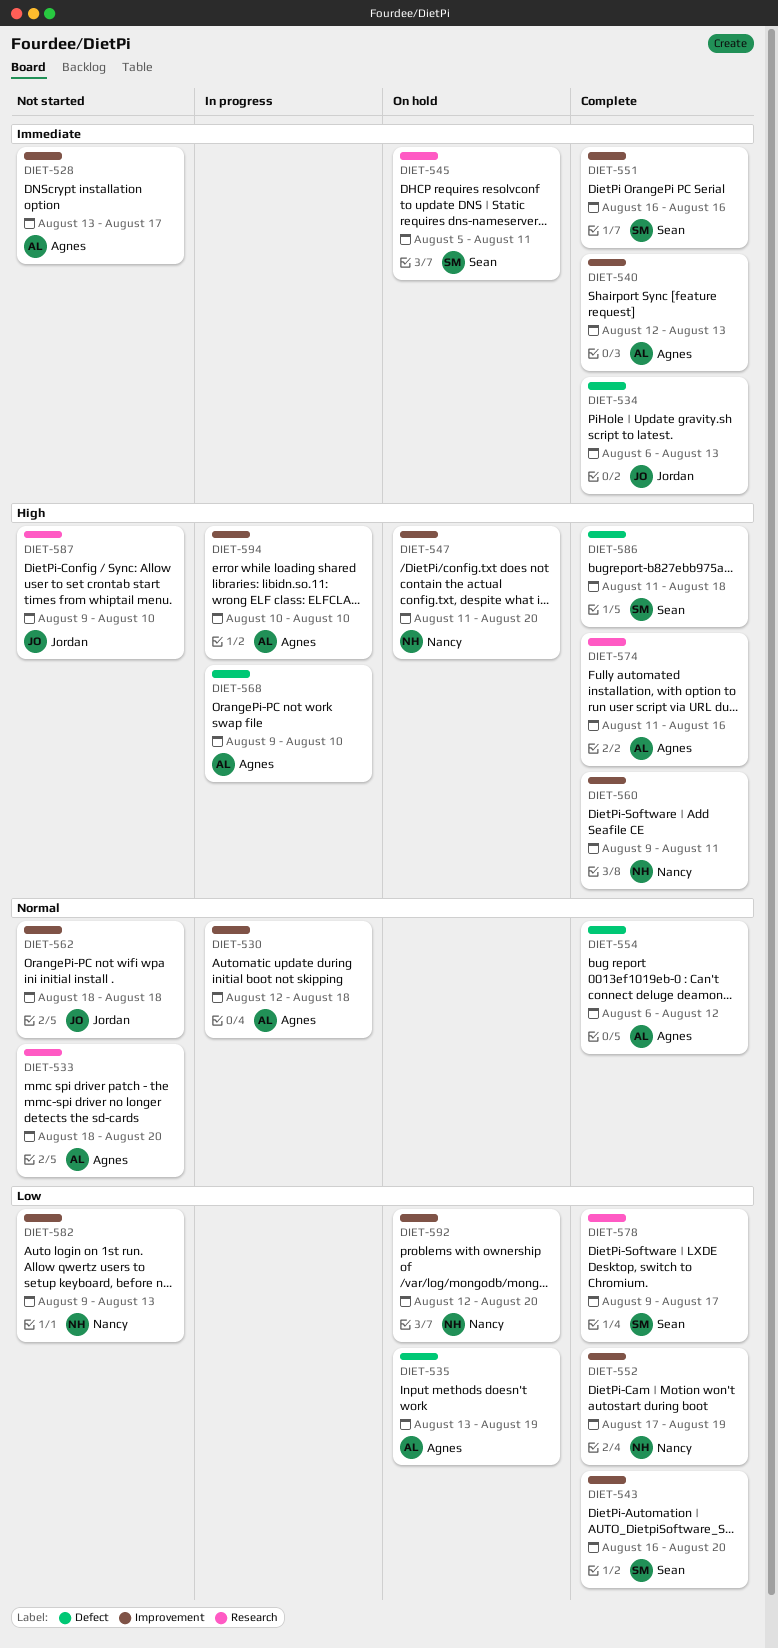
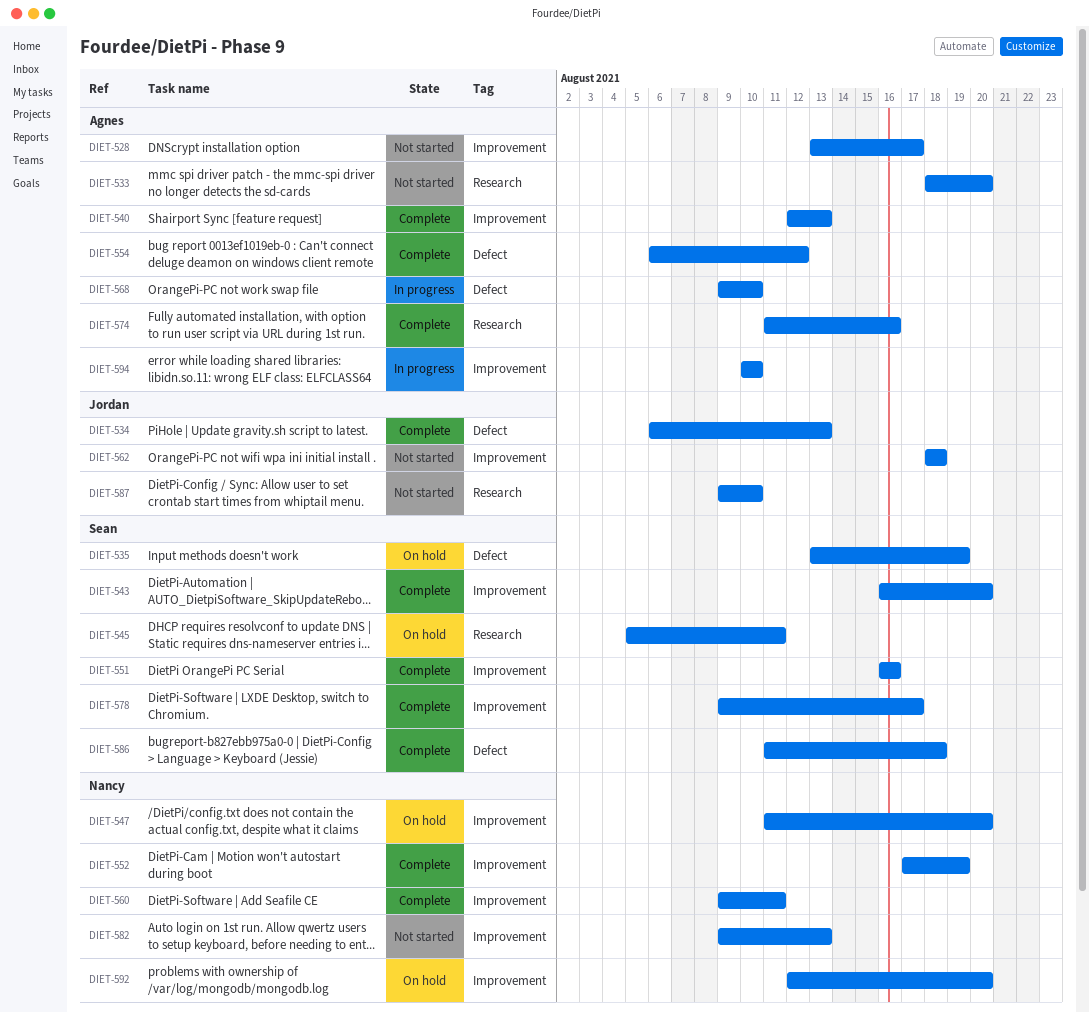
DIET-530: present -> none
DIET-535, owner: Agnes -> Sean
DIET-578, label: Research -> Improvement

